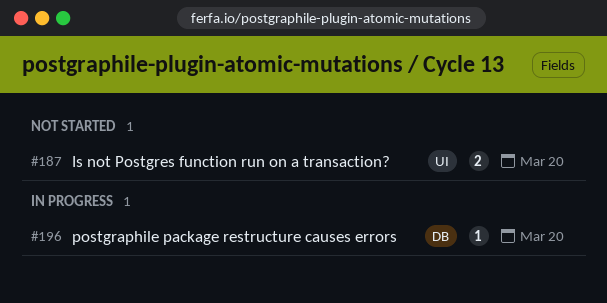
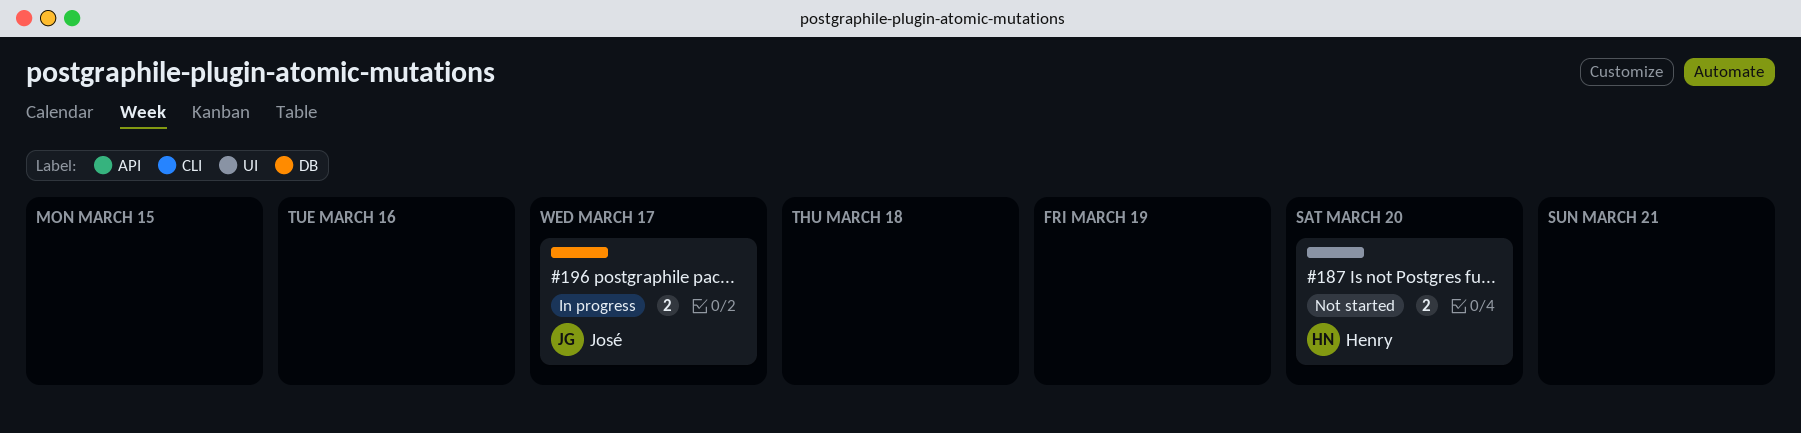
#196, estimate: 1 -> 2
#196, due: Mar 20 -> Mar 17

